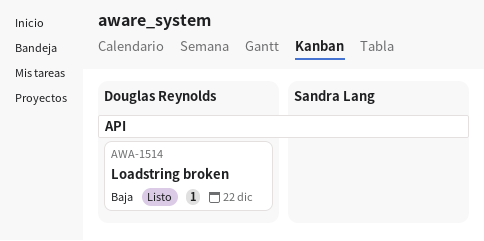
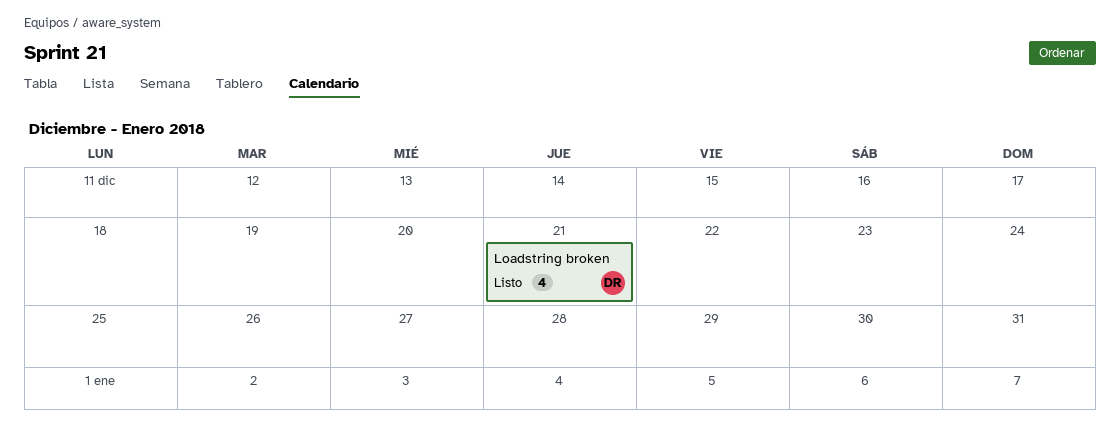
Loadstring broken, estimate: 1 -> 4
Loadstring broken, due: Dec 22 -> Dec 21

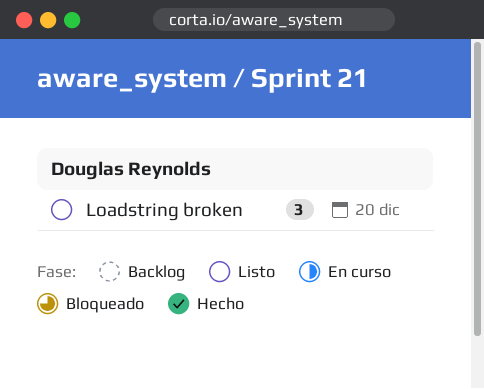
Loadstring broken, estimate: 4 -> 3
Loadstring broken, due: Dec 21 -> Dec 20

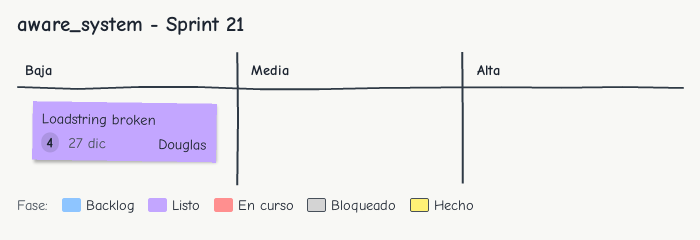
Loadstring broken, estimate: 3 -> 4
Loadstring broken, due: Dec 20 -> Dec 27

